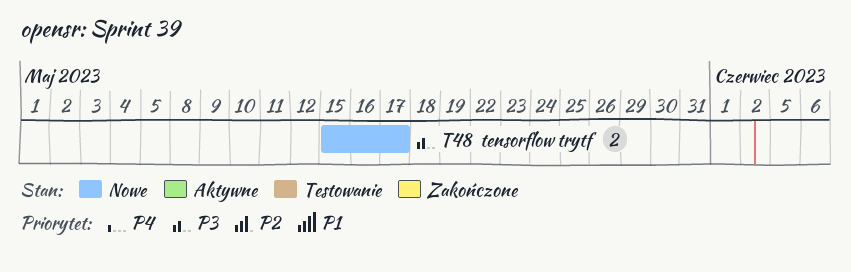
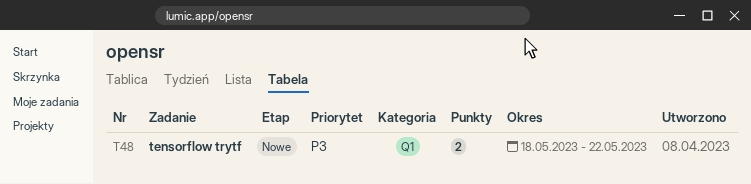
T48, start: May 15 -> May 18
T48, due: May 17 -> May 22

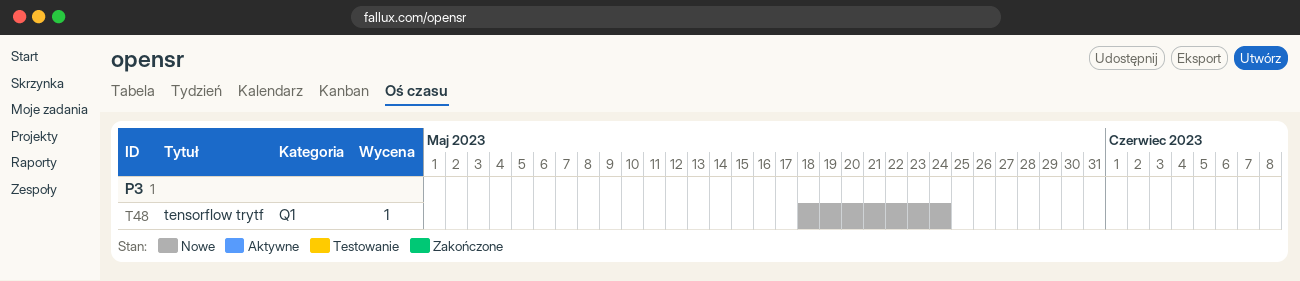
T48, estimate: 2 -> 1
T48, due: May 22 -> May 24

